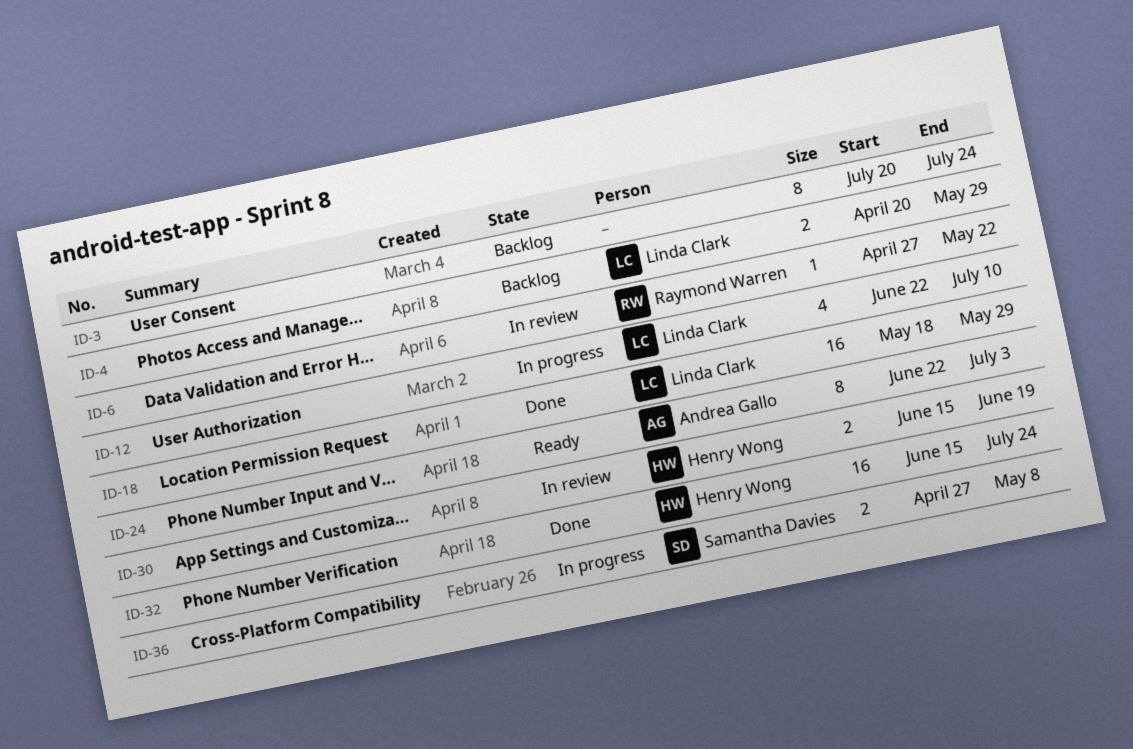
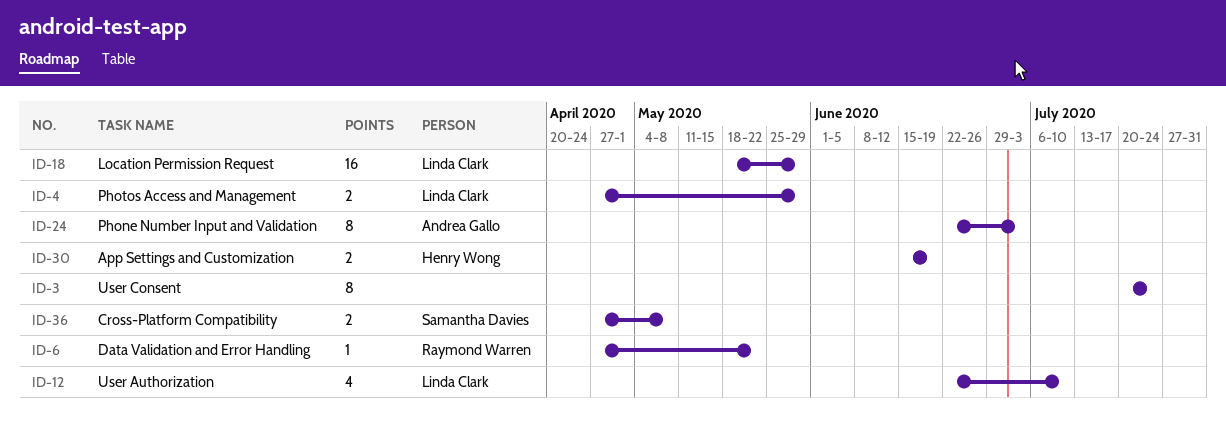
ID-4, start: Apr 20 -> Apr 27
ID-32: present -> none

